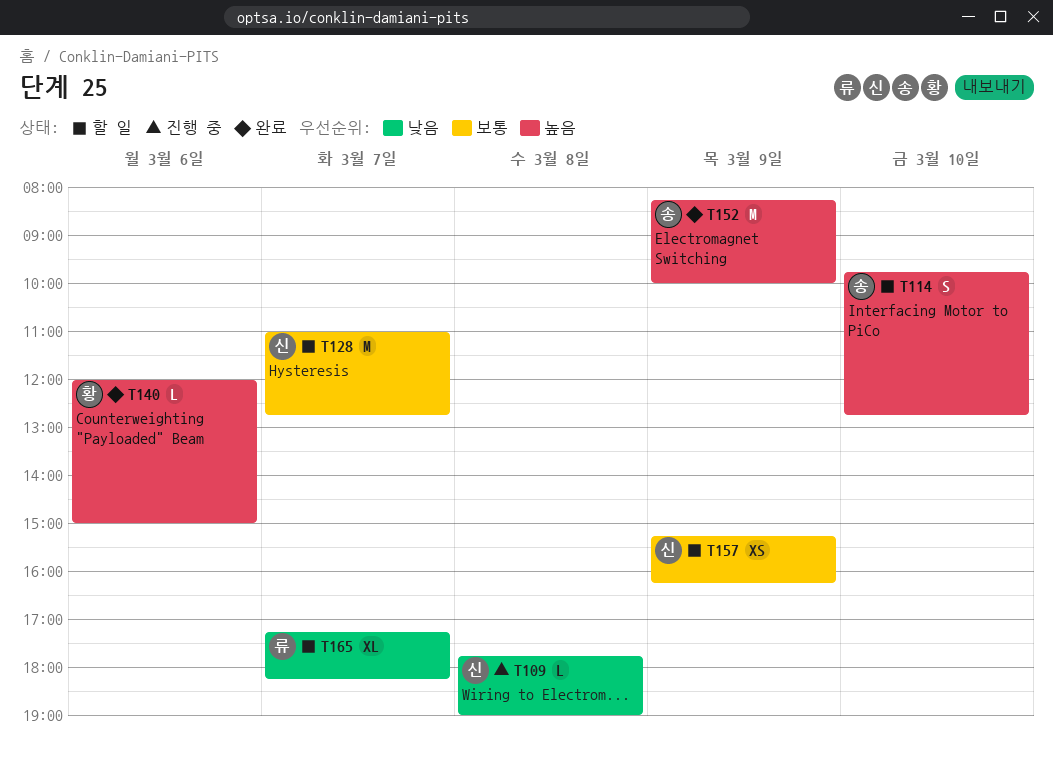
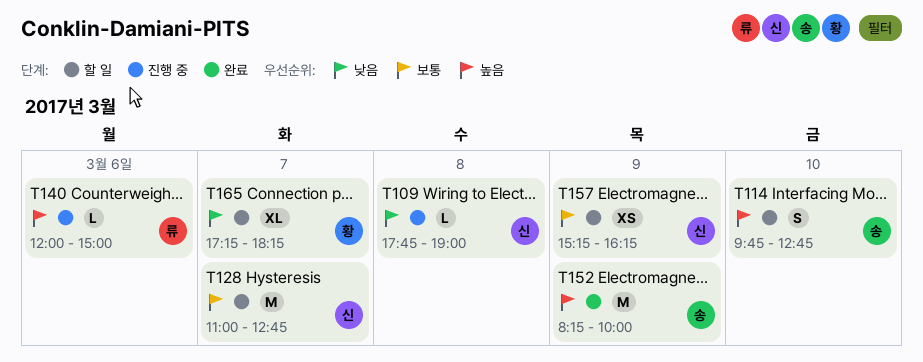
T140, status: 완료 -> 진행 중
T140, owner: 황 -> 류
T165, owner: 류 -> 황

